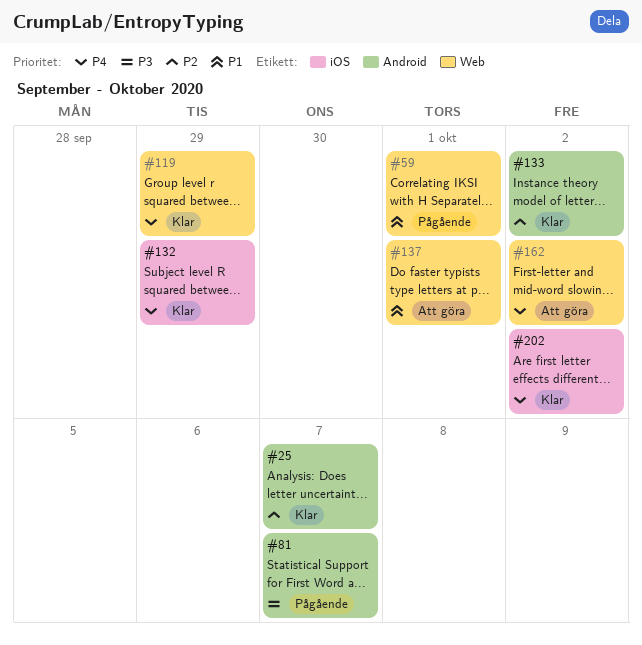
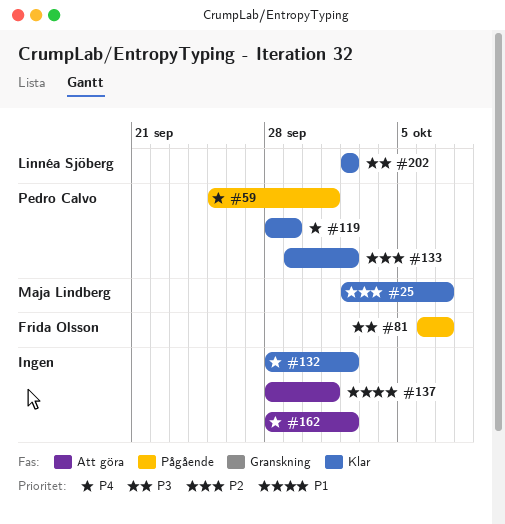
#59, priority: P1 -> P4
#132, due: Sep 29 -> Oct 2
#202, priority: P4 -> P3

